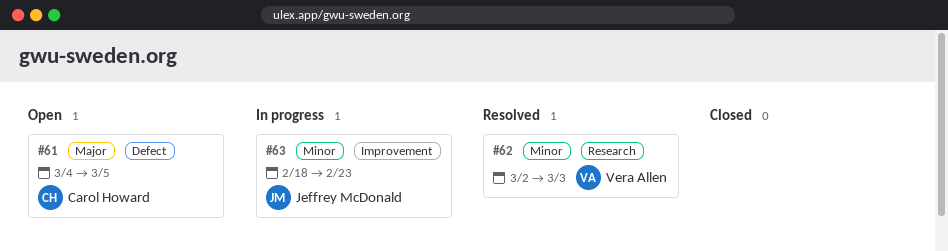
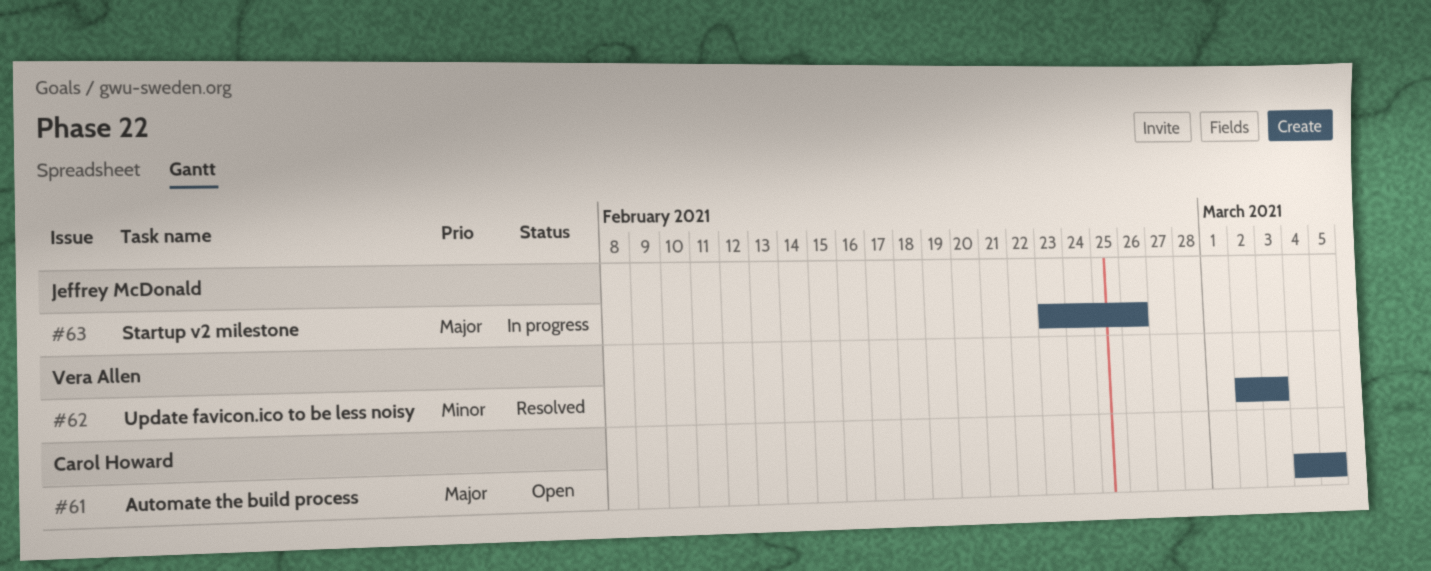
#63, priority: Minor -> Major
#63, start: Feb 18 -> Feb 23
#63, due: Feb 23 -> Feb 26

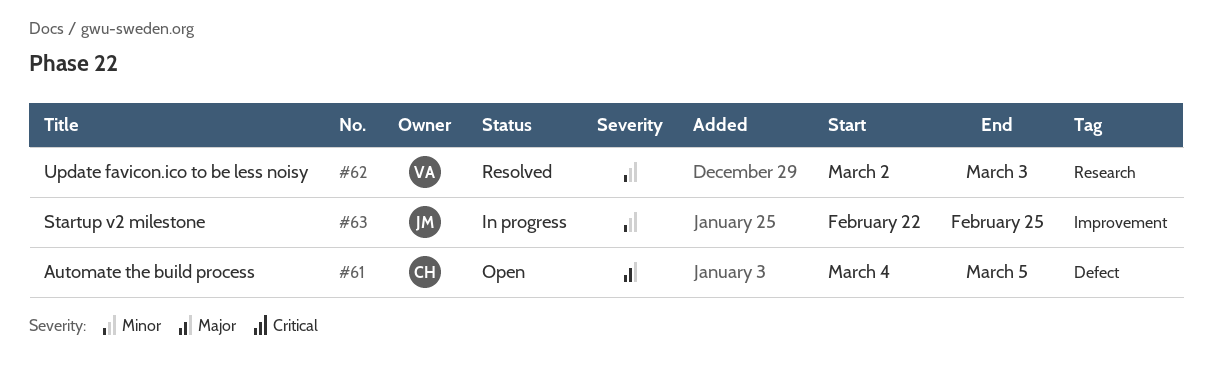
#63, priority: Major -> Minor
#63, start: Feb 23 -> Feb 22
#63, due: Feb 26 -> Feb 25

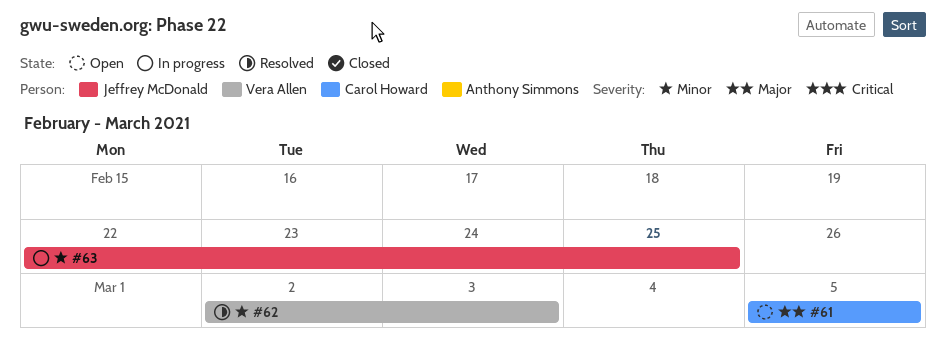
#61, start: Mar 4 -> Mar 5

